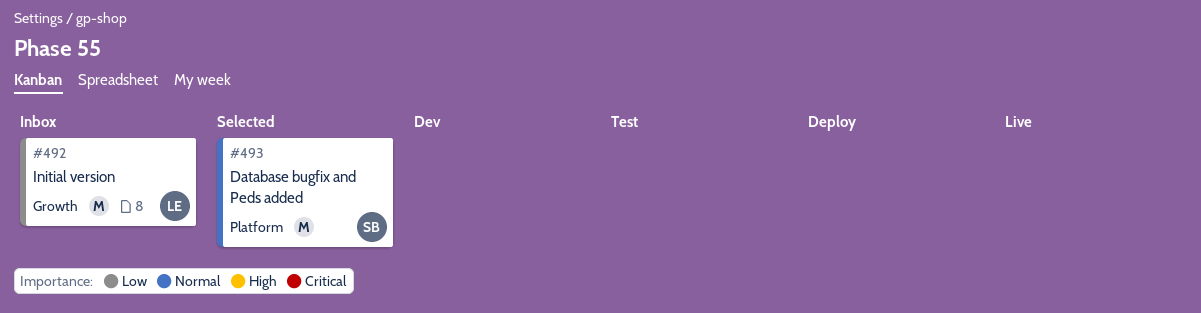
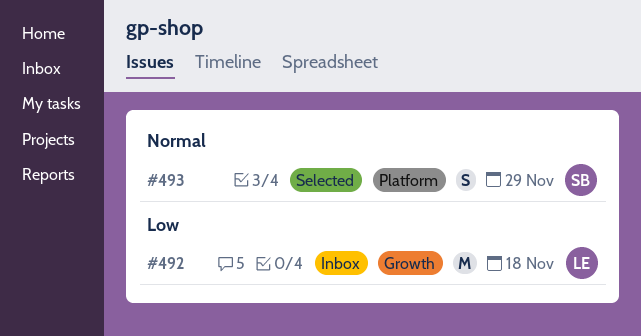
#493, estimate: M -> S

